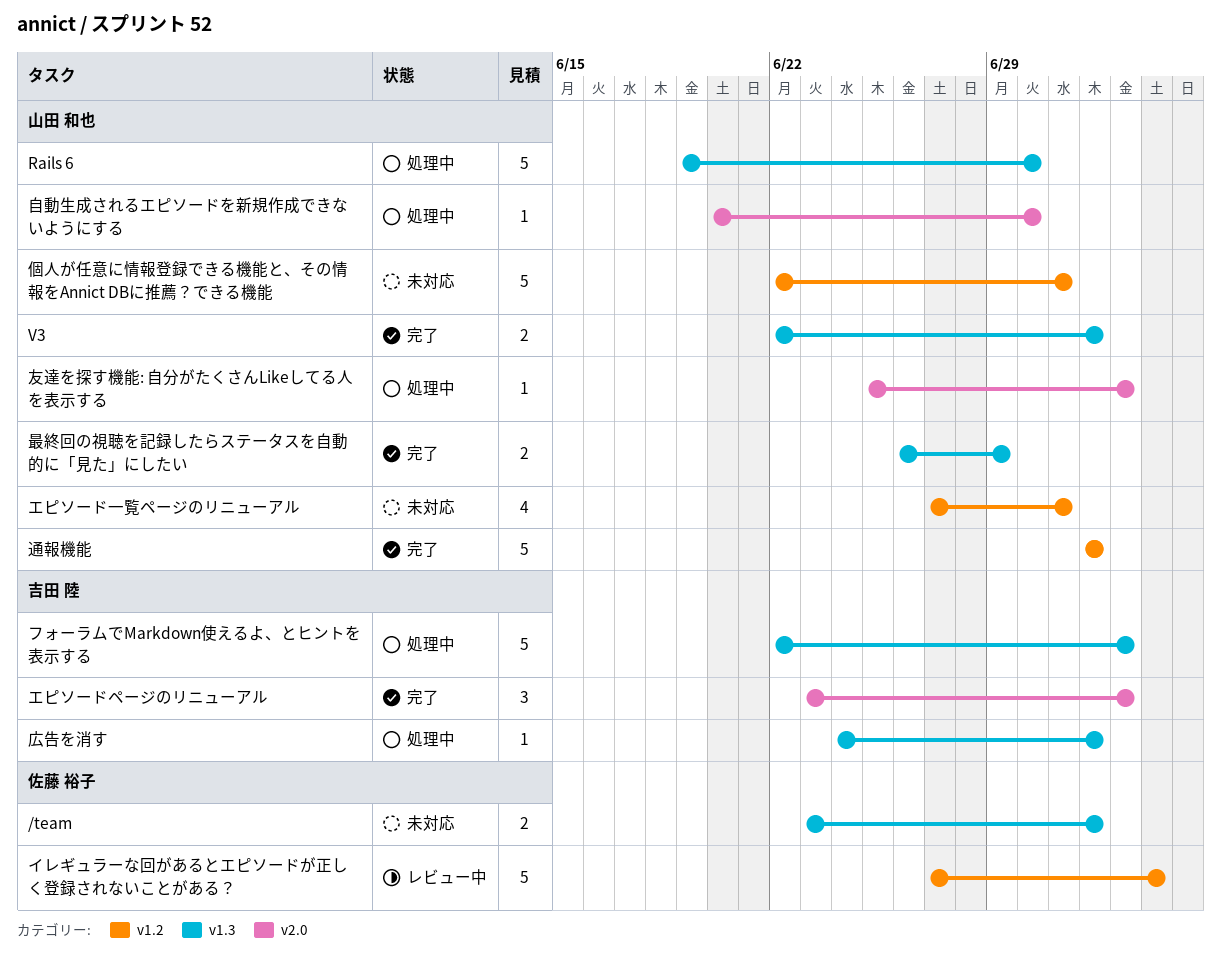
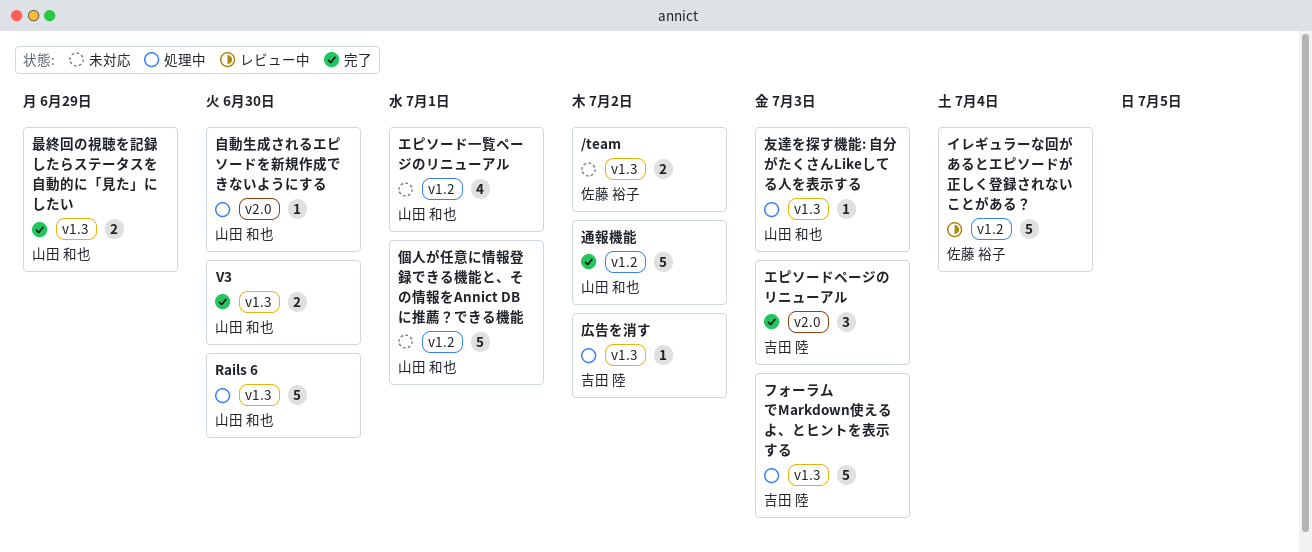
V3, due: Jul 2 -> Jun 30
友達を探す機能: 自分がたくさんLikeしてる人を表示する, label: v2.0 -> v1.3

